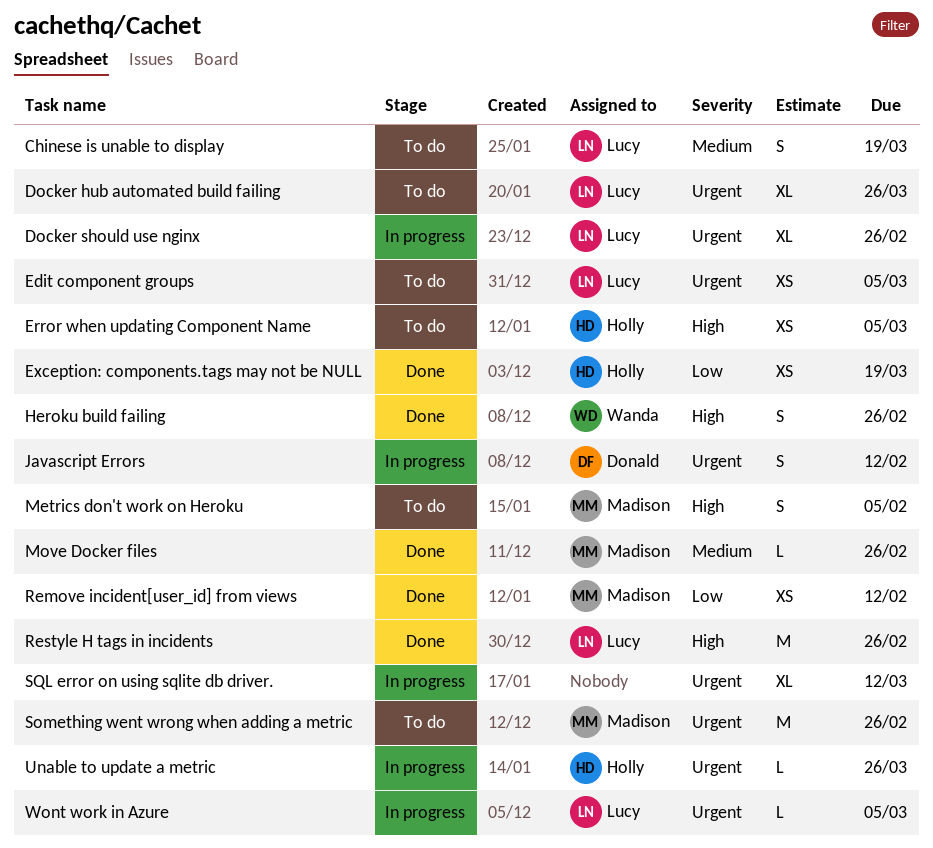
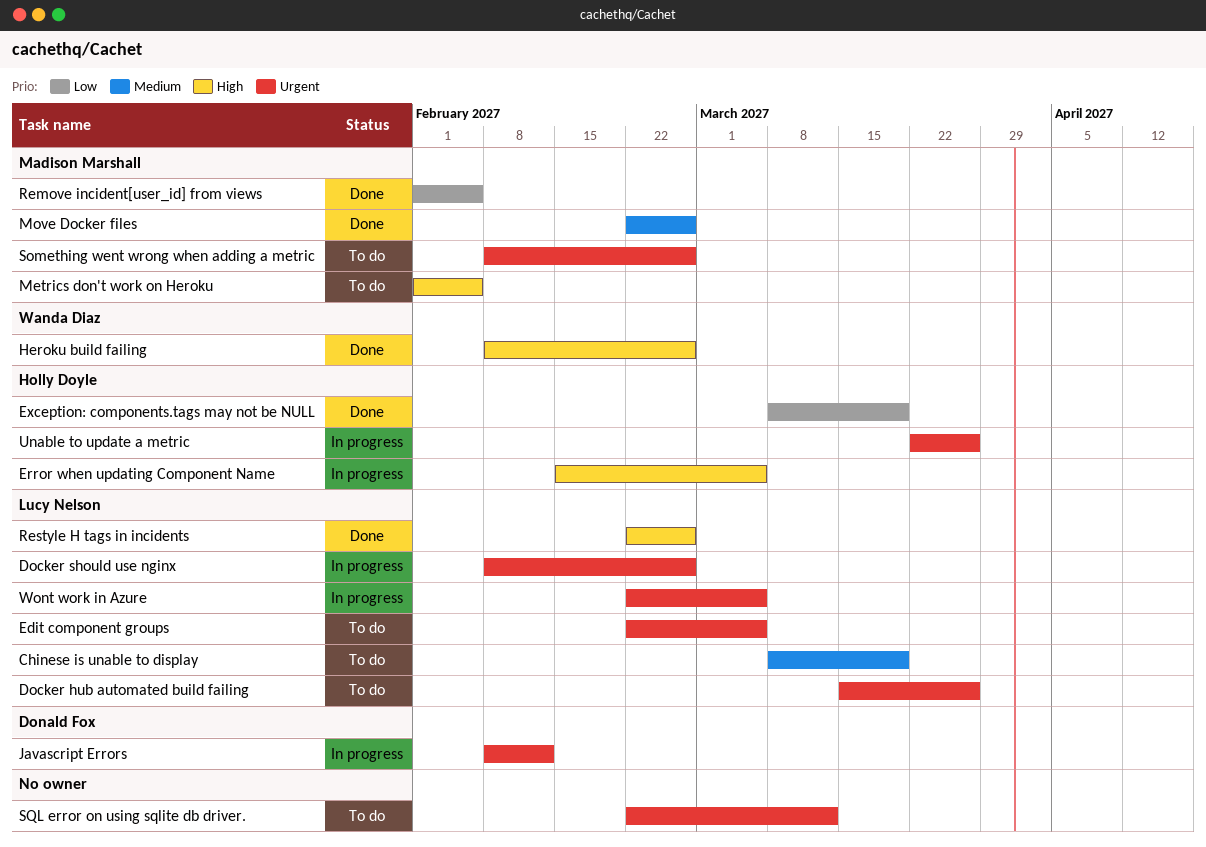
Error when updating Component Name, status: To do -> In progress
Remove incident[user_id] from views, due: Feb 12 -> Feb 5
SQL error on using sqlite db driver., status: In progress -> To do

